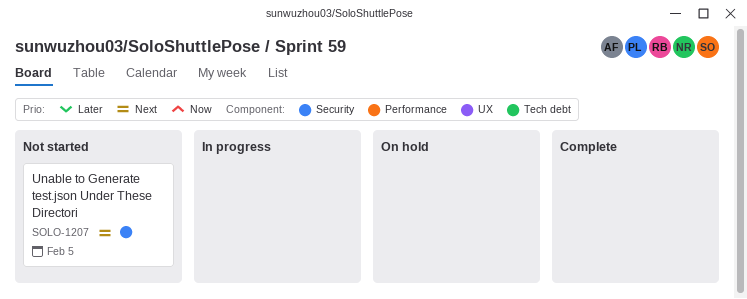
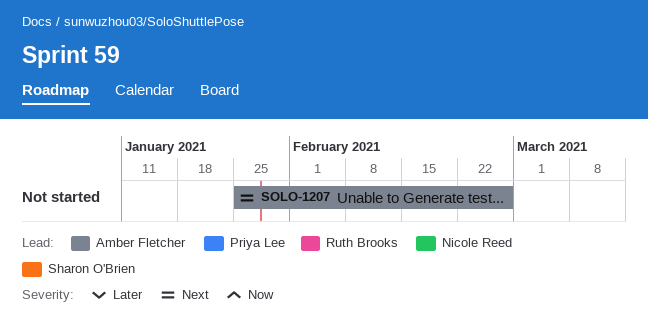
SOLO-1207, due: Feb 5 -> Feb 26

